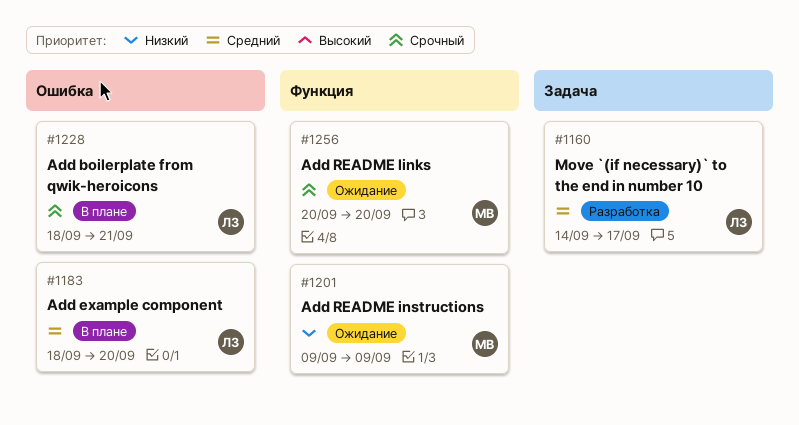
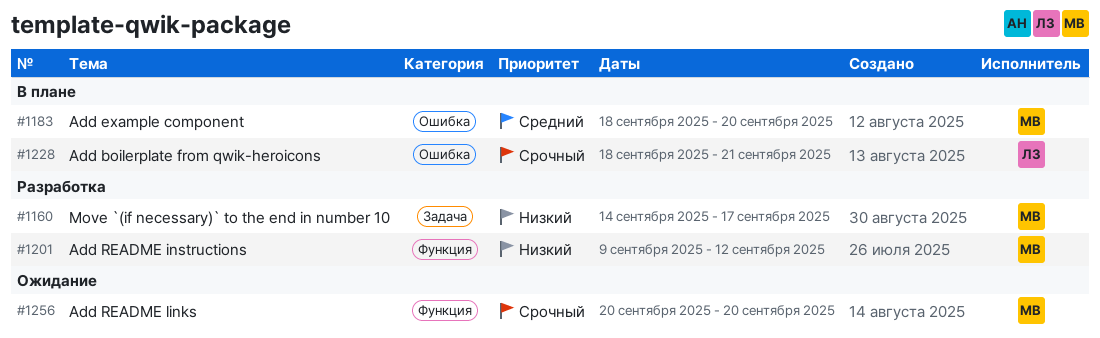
#1160, owner: ЛЗ -> МВ
#1160, priority: Средний -> Низкий
#1183, owner: ЛЗ -> МВ
#1201, status: Ожидание -> Разработка
#1201, due: Sep 9 -> Sep 12

